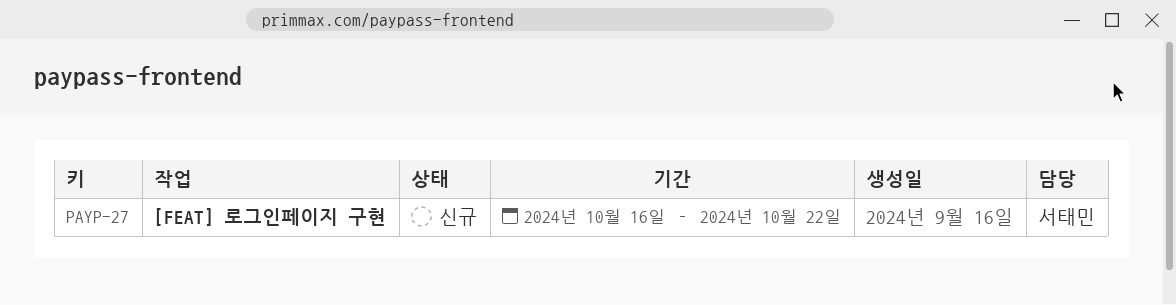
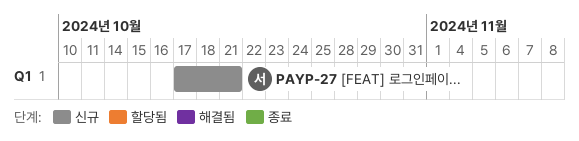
PAYP-27, start: Oct 16 -> Oct 17
PAYP-27, due: Oct 22 -> Oct 21

